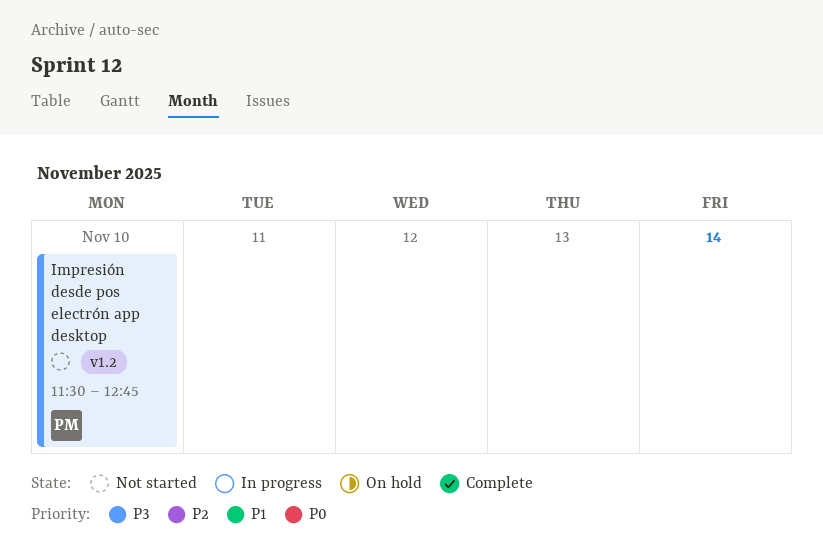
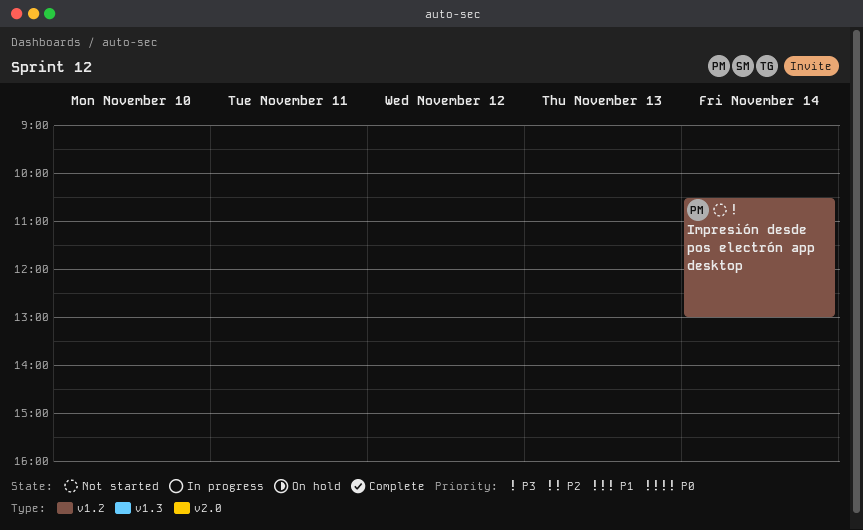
Impresión desde pos electrón app desktop, day: Nov 10 -> Nov 14
Impresión desde pos electrón app desktop, begins: 11:30 -> 10:30
Impresión desde pos electrón app desktop, ends: 12:45 -> 13:00

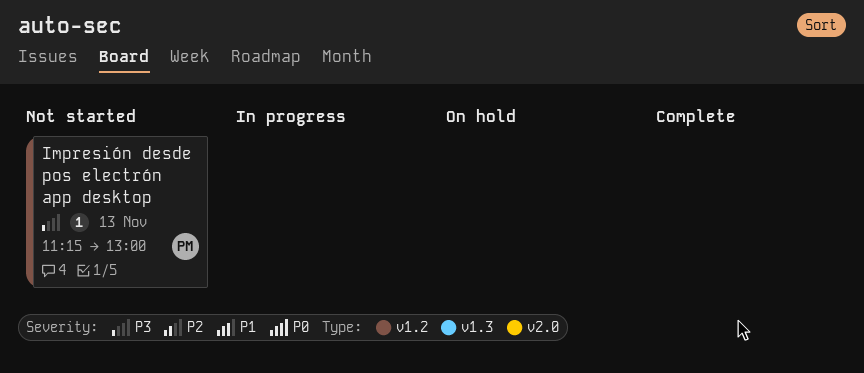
Impresión desde pos electrón app desktop, day: Nov 14 -> Nov 13
Impresión desde pos electrón app desktop, begins: 10:30 -> 11:15

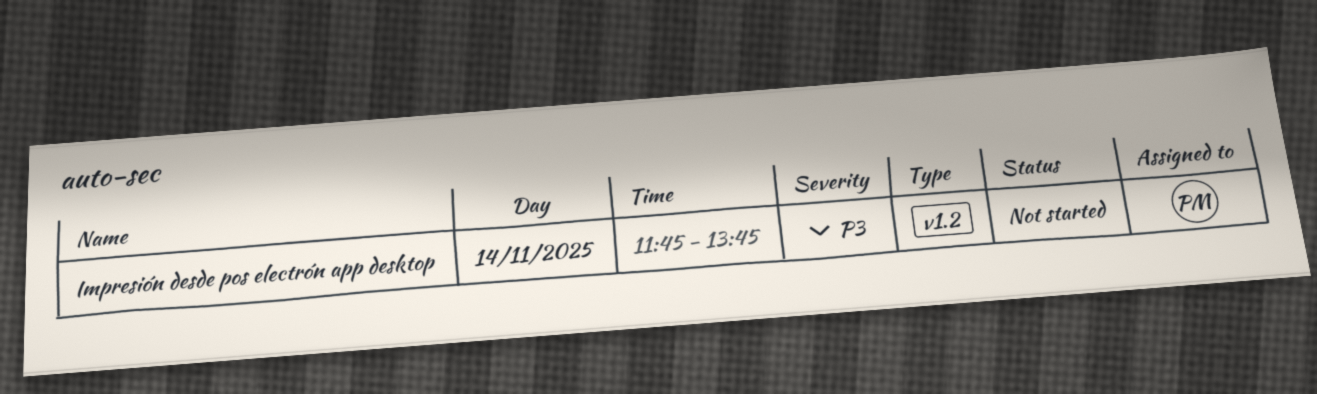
Impresión desde pos electrón app desktop, day: Nov 13 -> Nov 14
Impresión desde pos electrón app desktop, begins: 11:15 -> 11:45
Impresión desde pos electrón app desktop, ends: 13:00 -> 13:45

